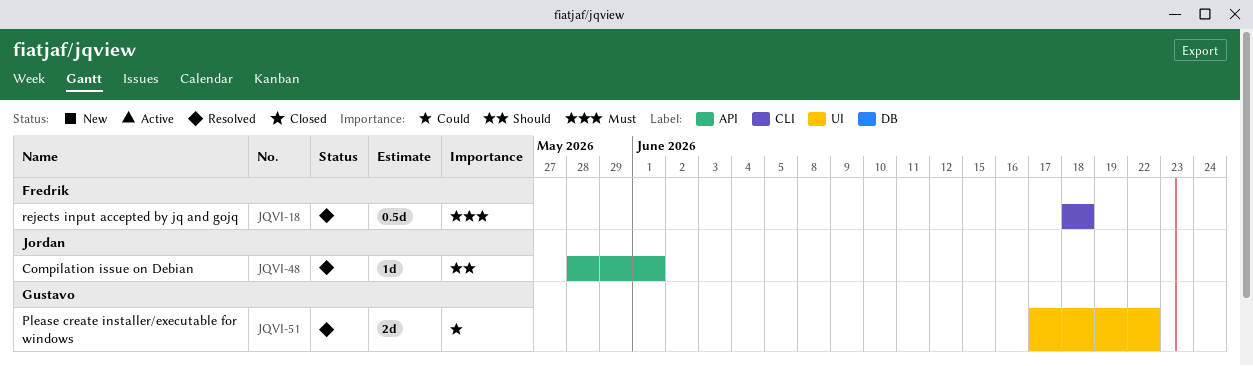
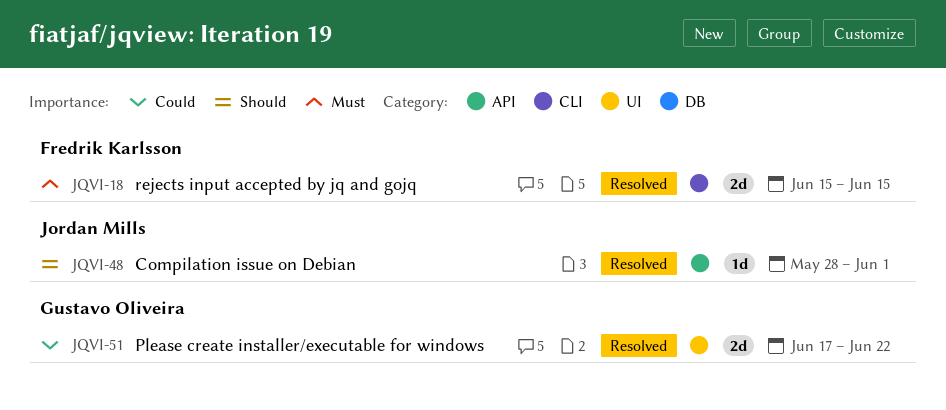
JQVI-18, estimate: 0.5d -> 2d
JQVI-18, start: Jun 18 -> Jun 15
JQVI-18, due: Jun 18 -> Jun 15

